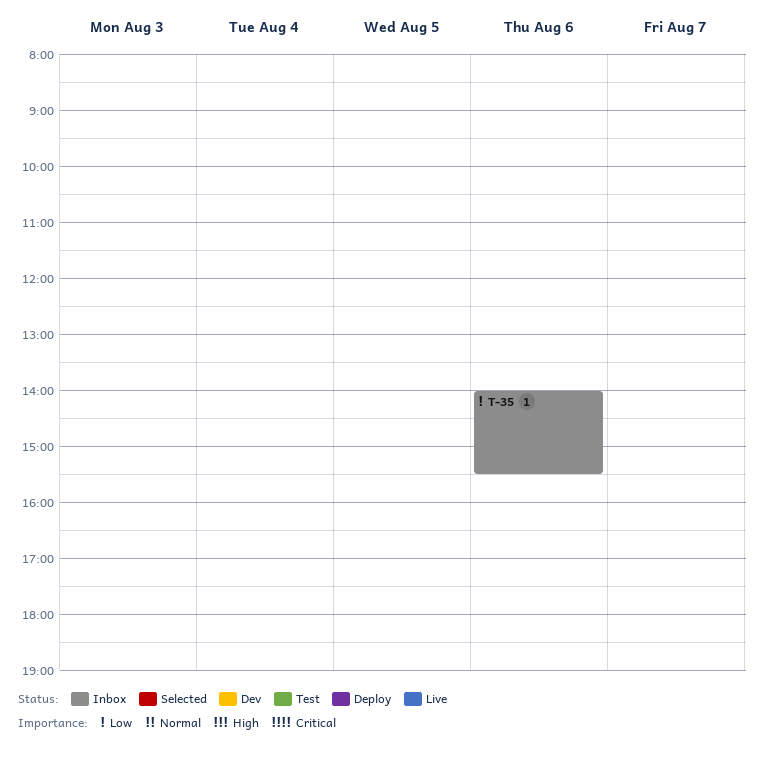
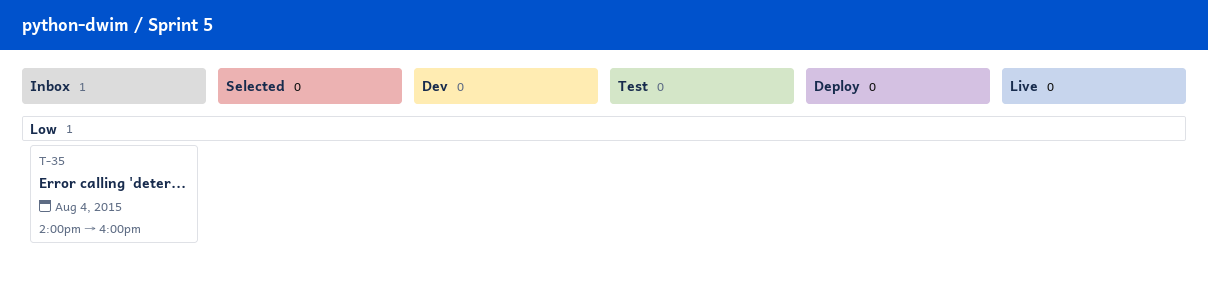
T-35, day: Aug 6 -> Aug 4
T-35, ends: 15:30 -> 16:00

